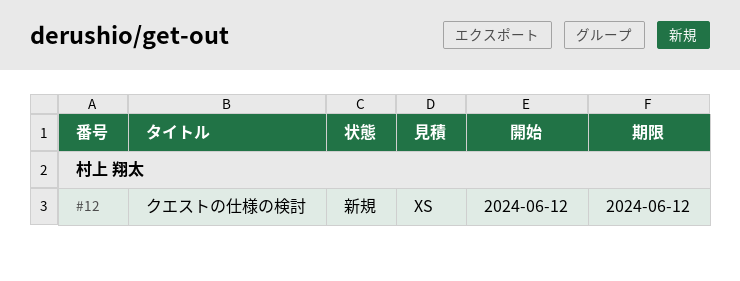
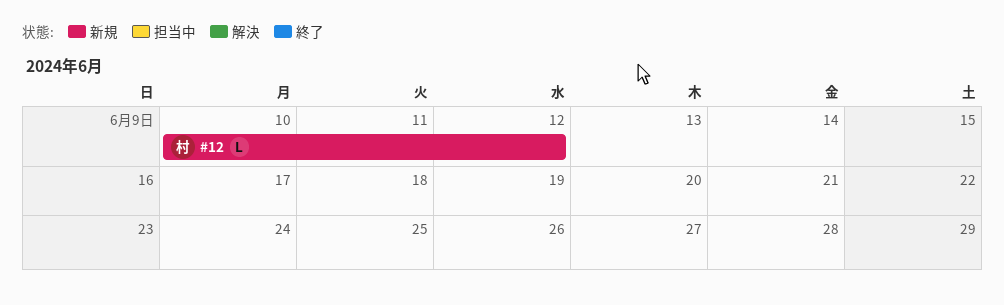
#12, estimate: XS -> L
#12, start: Jun 12 -> Jun 10

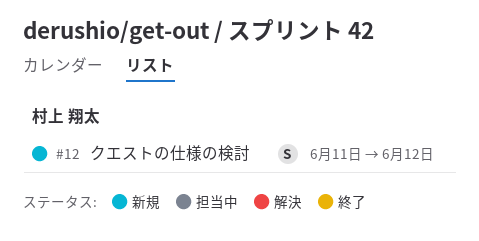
#12, estimate: L -> S
#12, start: Jun 10 -> Jun 11

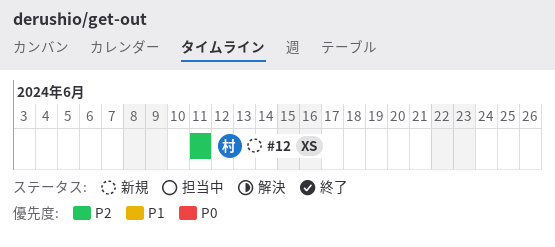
#12, estimate: S -> XS
#12, due: Jun 12 -> Jun 11

